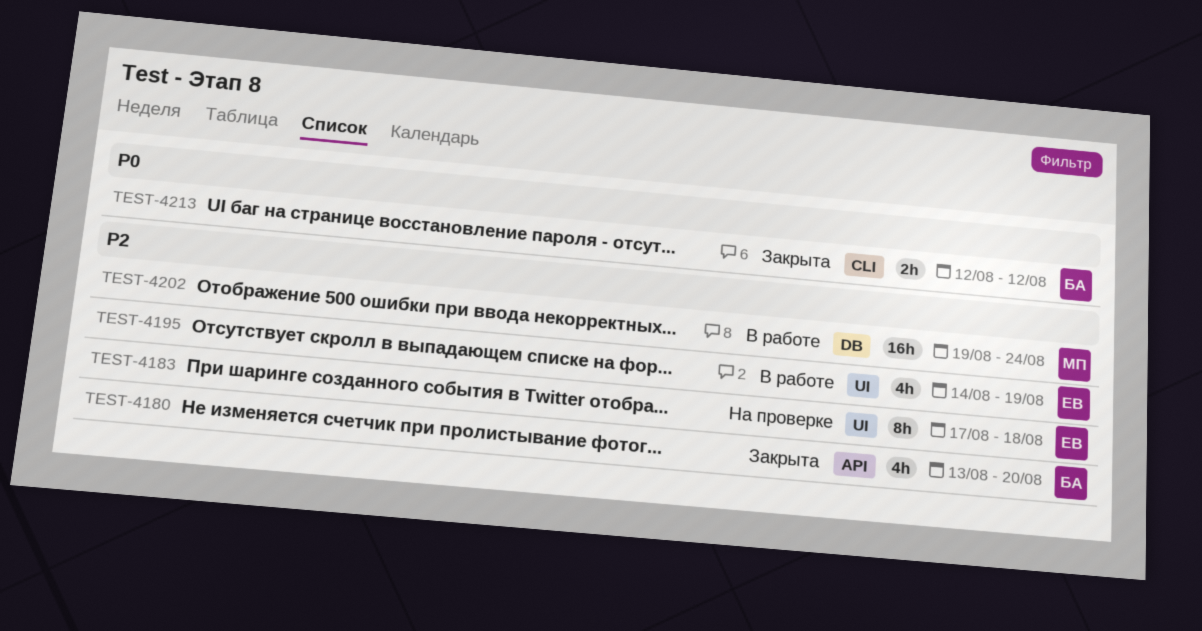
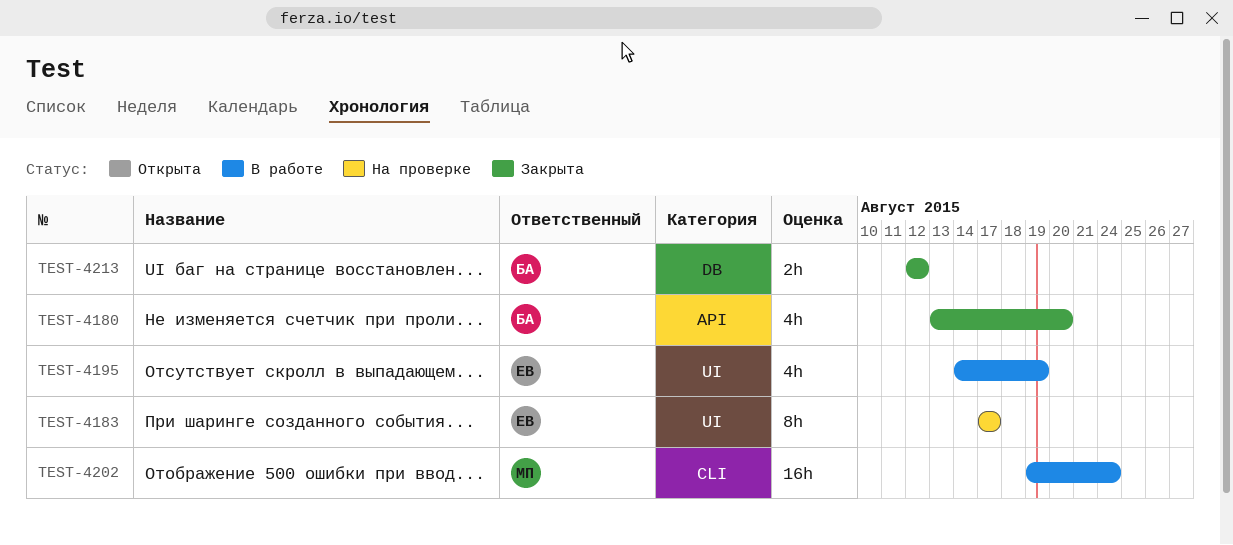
TEST-4183, due: Aug 18 -> Aug 17
TEST-4202, label: DB -> CLI
TEST-4213, label: CLI -> DB

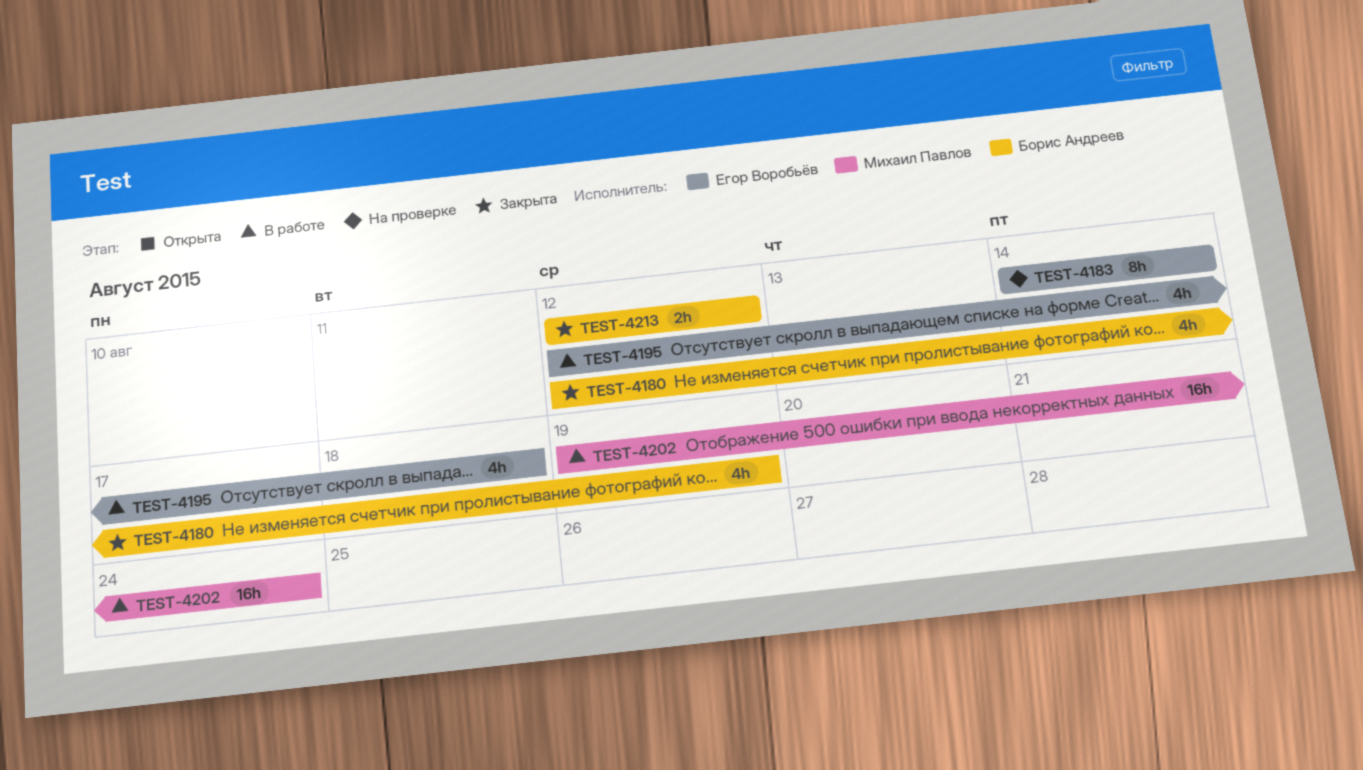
TEST-4180, start: Aug 13 -> Aug 12
TEST-4180, due: Aug 20 -> Aug 19
TEST-4183, start: Aug 17 -> Aug 14
TEST-4183, due: Aug 17 -> Aug 14
TEST-4195, start: Aug 14 -> Aug 12
TEST-4195, due: Aug 19 -> Aug 18

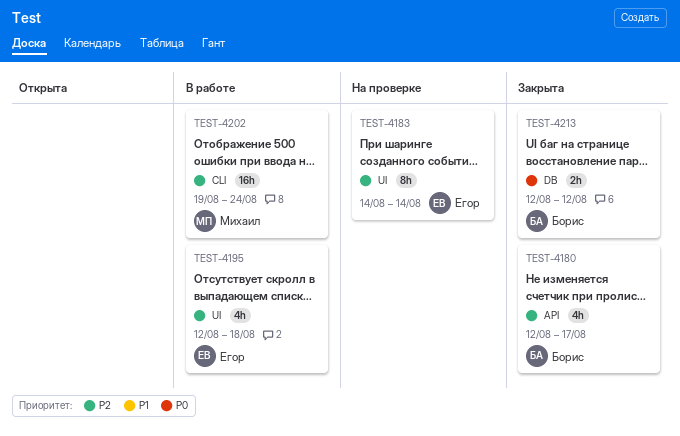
TEST-4180, due: Aug 19 -> Aug 17

